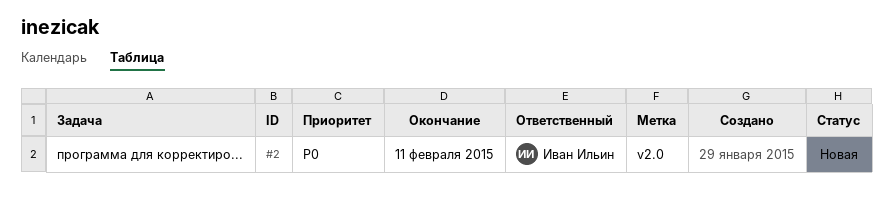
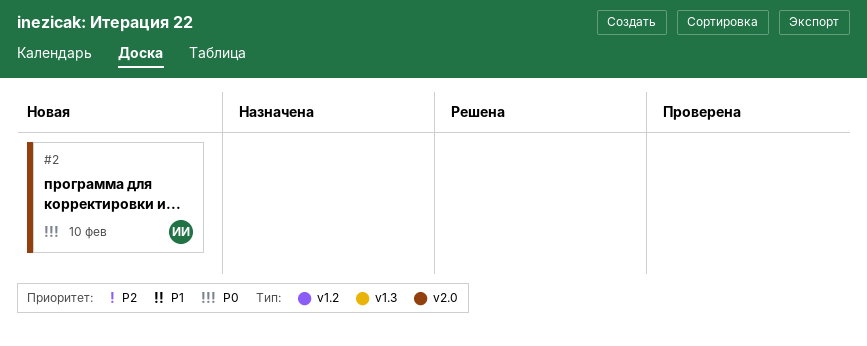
#2, due: Feb 11 -> Feb 10

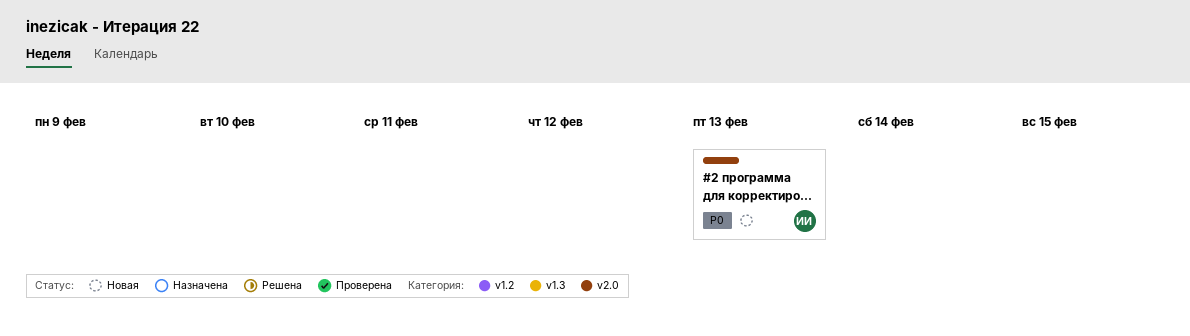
#2, due: Feb 10 -> Feb 13

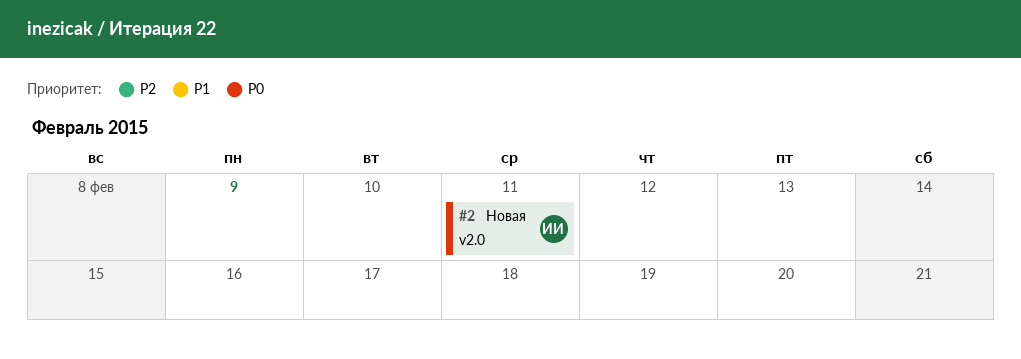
#2, due: Feb 13 -> Feb 11

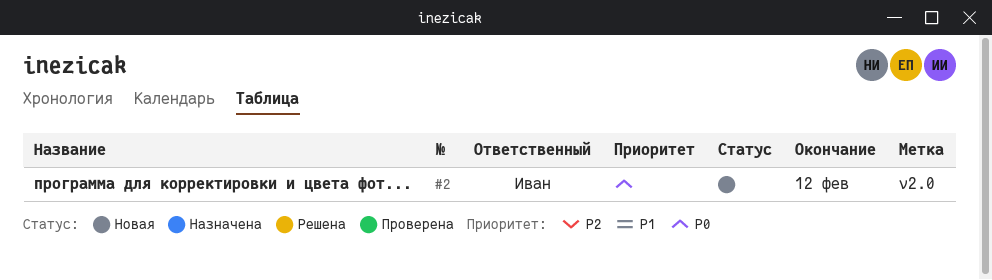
#2, due: Feb 11 -> Feb 12

